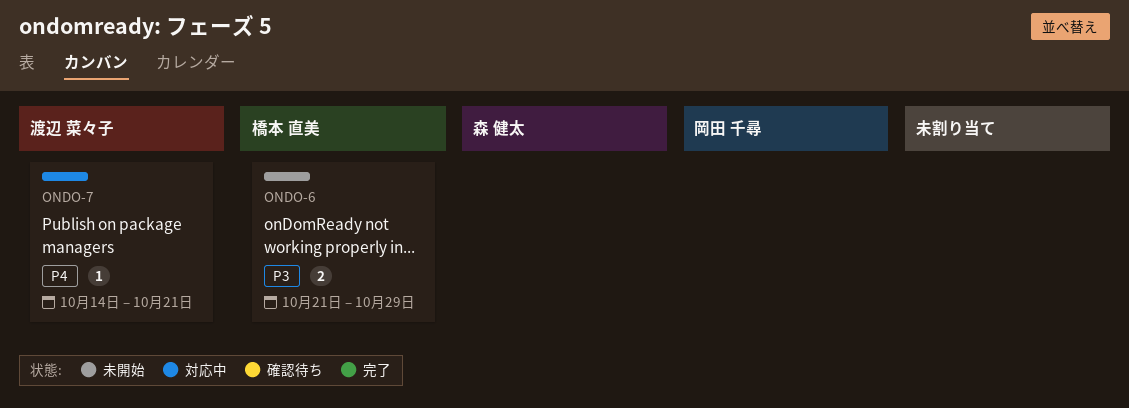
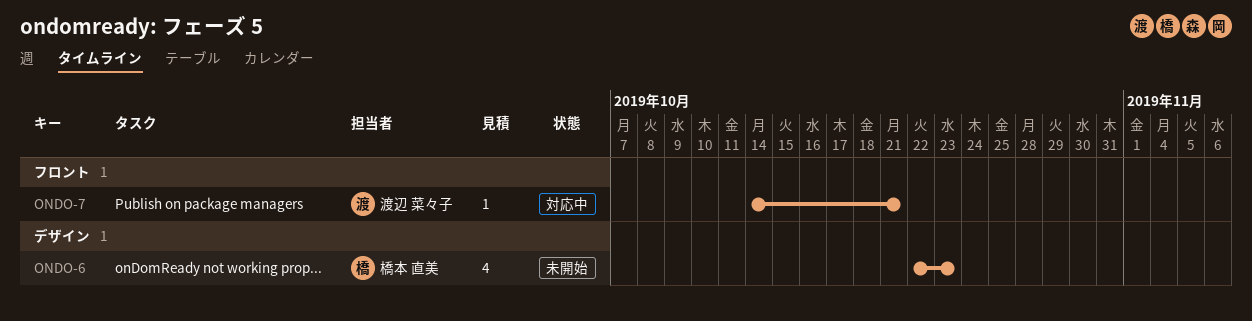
ONDO-6, estimate: 2 -> 4
ONDO-6, start: Oct 21 -> Oct 22
ONDO-6, due: Oct 29 -> Oct 23

